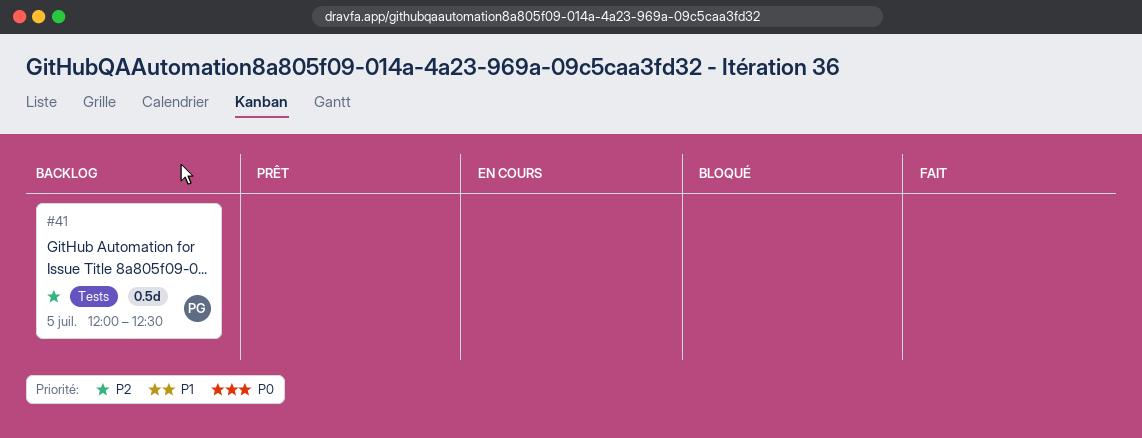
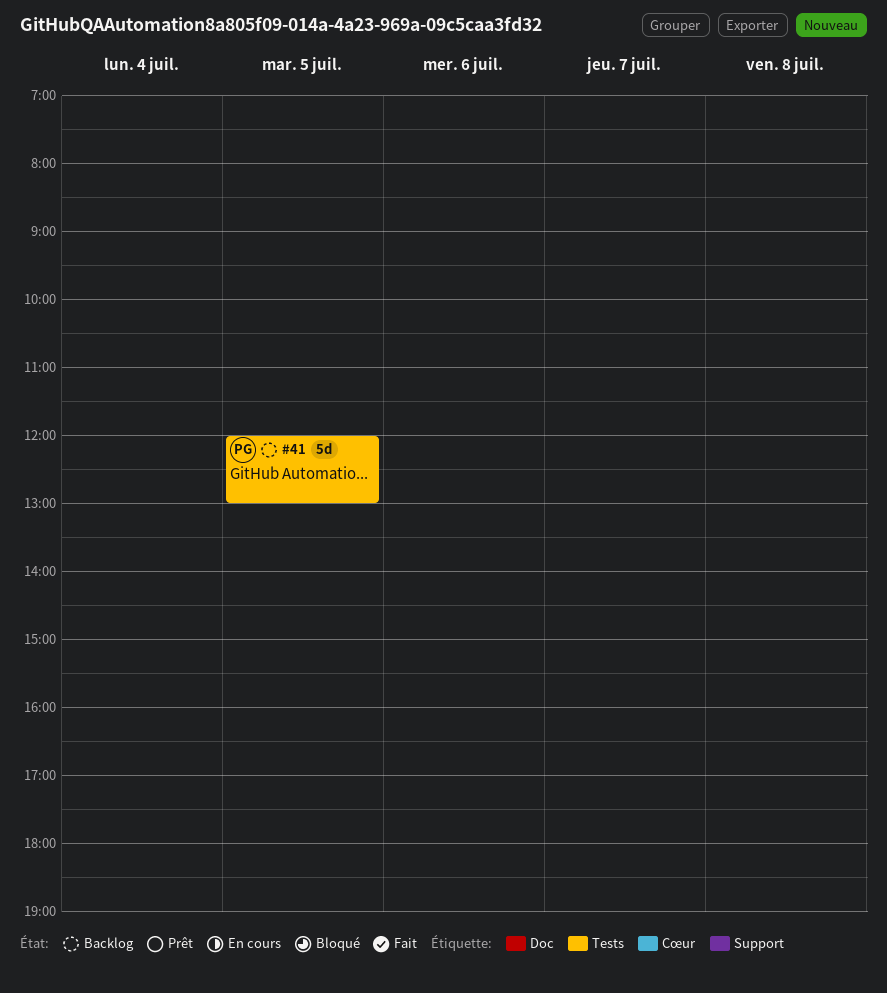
#41, estimate: 0.5d -> 5d
#41, ends: 12:30 -> 13:00

